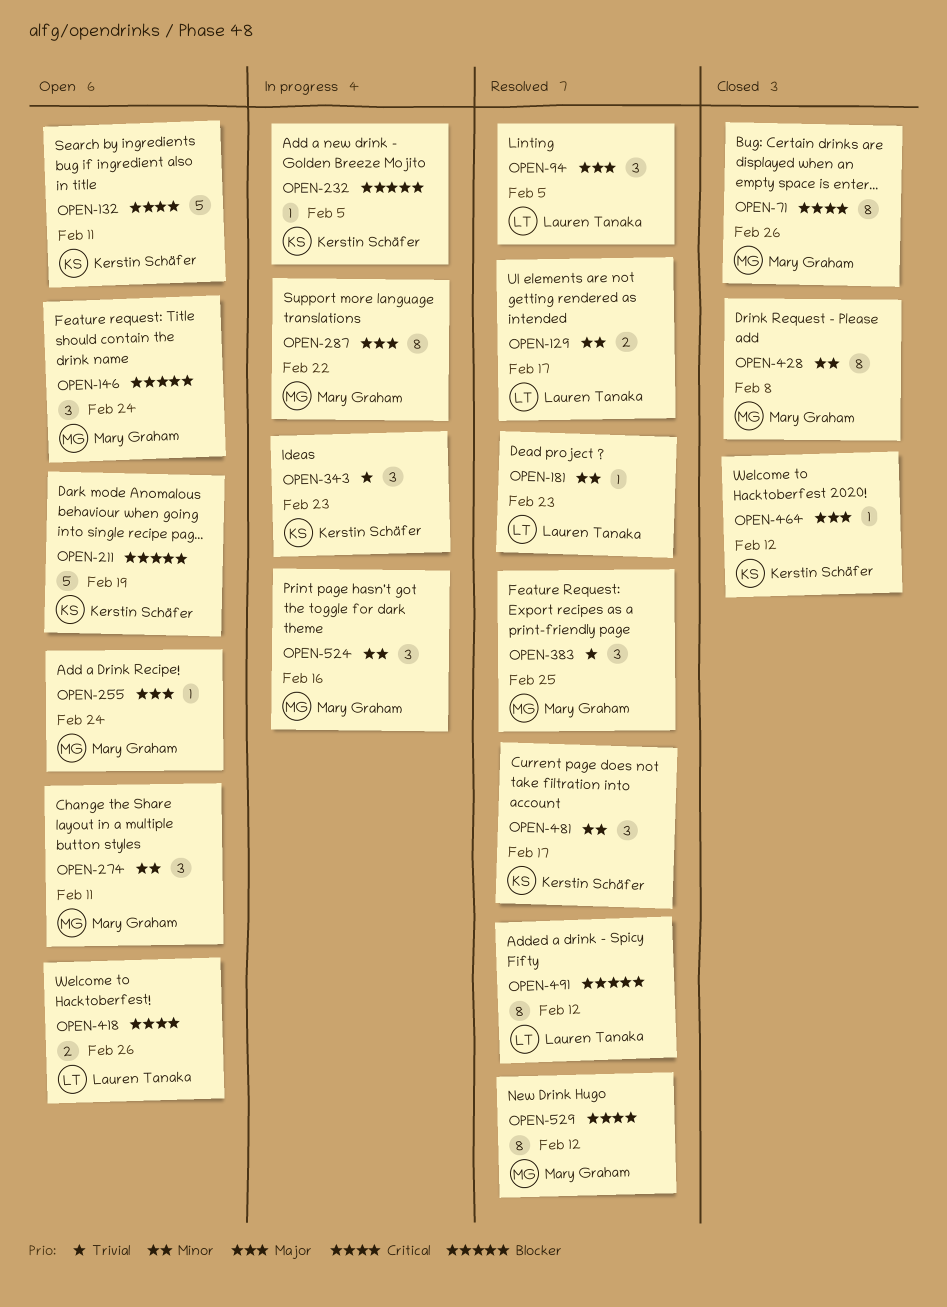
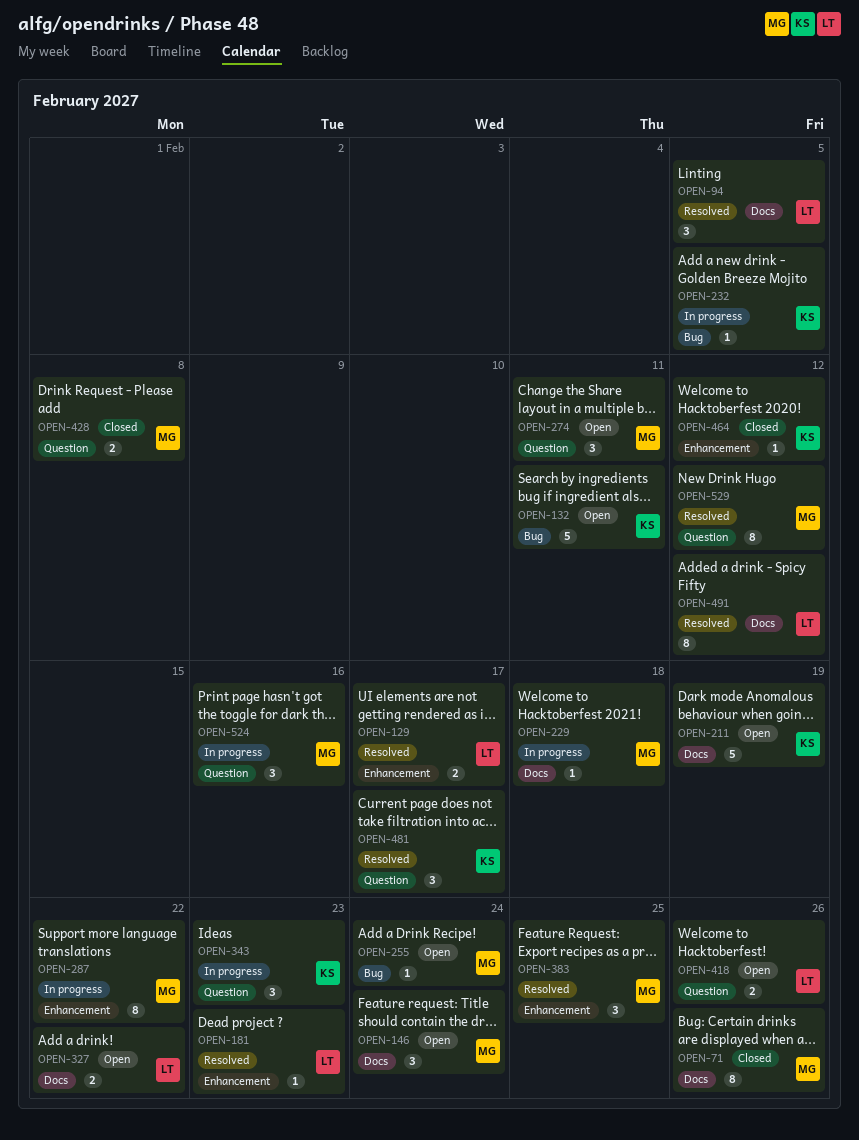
OPEN-229: none -> present
OPEN-327: none -> present
OPEN-428, estimate: 8 -> 2

